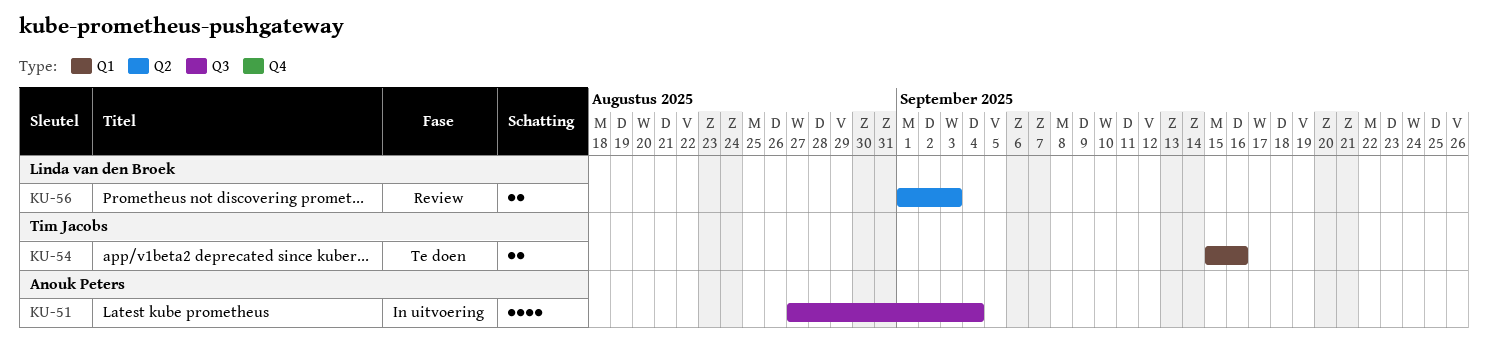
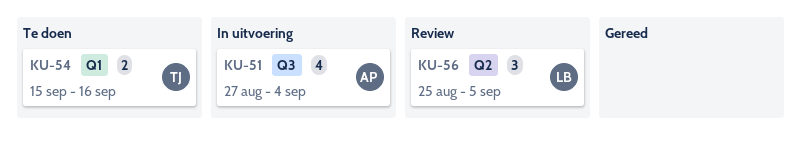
KU-56, estimate: 2 -> 3
KU-56, start: Sep 1 -> Aug 25
KU-56, due: Sep 3 -> Sep 5

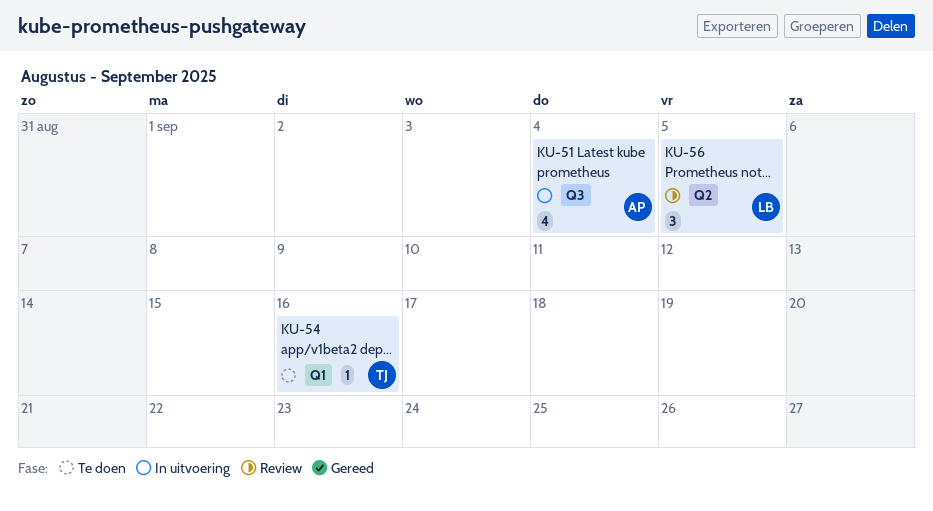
KU-54, estimate: 2 -> 1

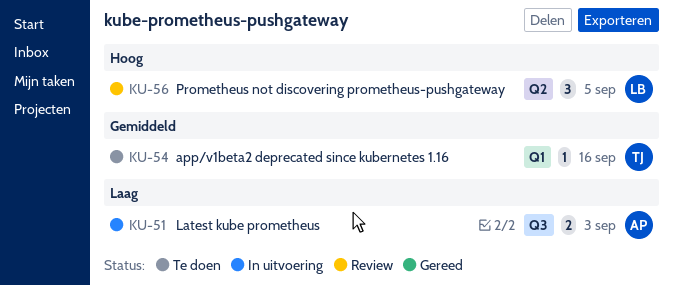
KU-51, estimate: 4 -> 2
KU-51, due: Sep 4 -> Sep 3

